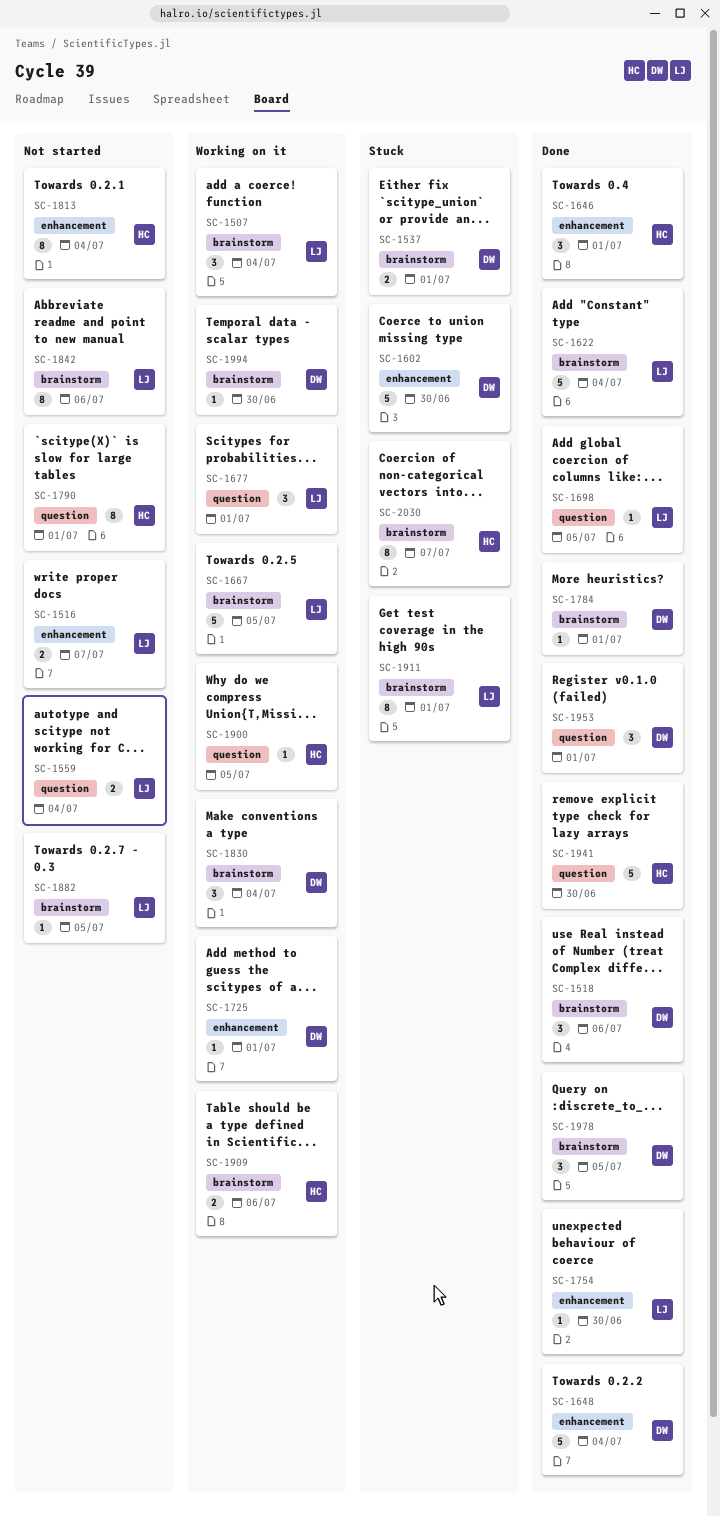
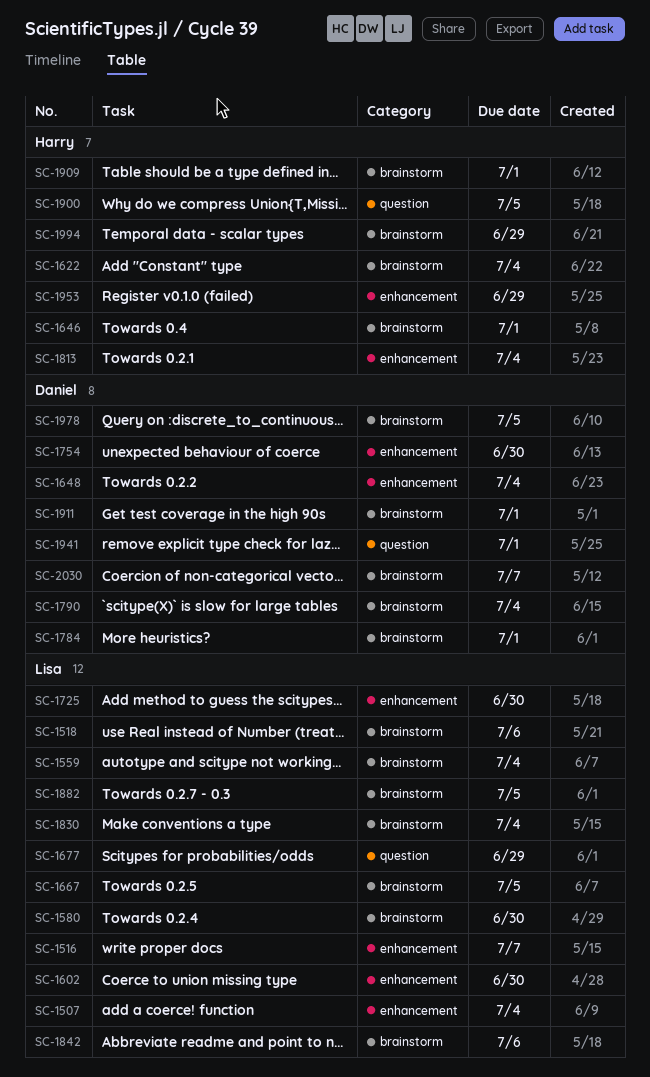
SC-1507, label: brainstorm -> enhancement
SC-1518, owner: Daniel -> Lisa
SC-1537: present -> none
SC-1559, label: question -> brainstorm
SC-1580: none -> present
SC-1602, owner: Daniel -> Lisa
SC-1622, owner: Lisa -> Harry
SC-1646, label: enhancement -> brainstorm
SC-1677, due: Jul 1 -> Jun 29
SC-1698: present -> none
SC-1725, owner: Daniel -> Lisa
SC-1725, due: Jul 1 -> Jun 30
SC-1754, owner: Lisa -> Daniel
SC-1790, owner: Harry -> Daniel
SC-1790, label: question -> brainstorm
SC-1790, due: Jul 1 -> Jul 4
SC-1830, owner: Daniel -> Lisa
SC-1909, due: Jul 6 -> Jul 1
SC-1911, owner: Lisa -> Daniel
SC-1941, owner: Harry -> Daniel
SC-1941, due: Jun 30 -> Jul 1
SC-1953, owner: Daniel -> Harry
SC-1953, label: question -> enhancement
SC-1953, due: Jul 1 -> Jun 29
SC-1994, owner: Daniel -> Harry
SC-1994, due: Jun 30 -> Jun 29
SC-2030, owner: Harry -> Daniel

